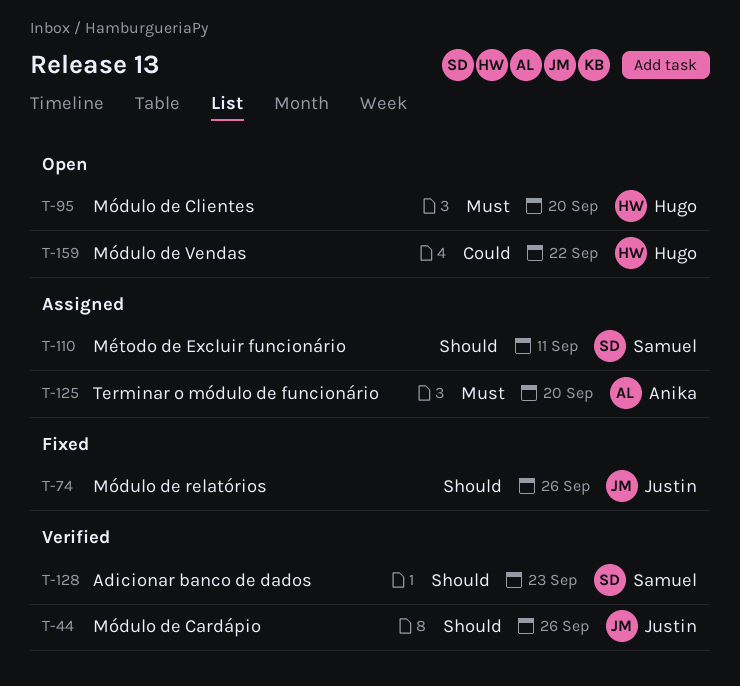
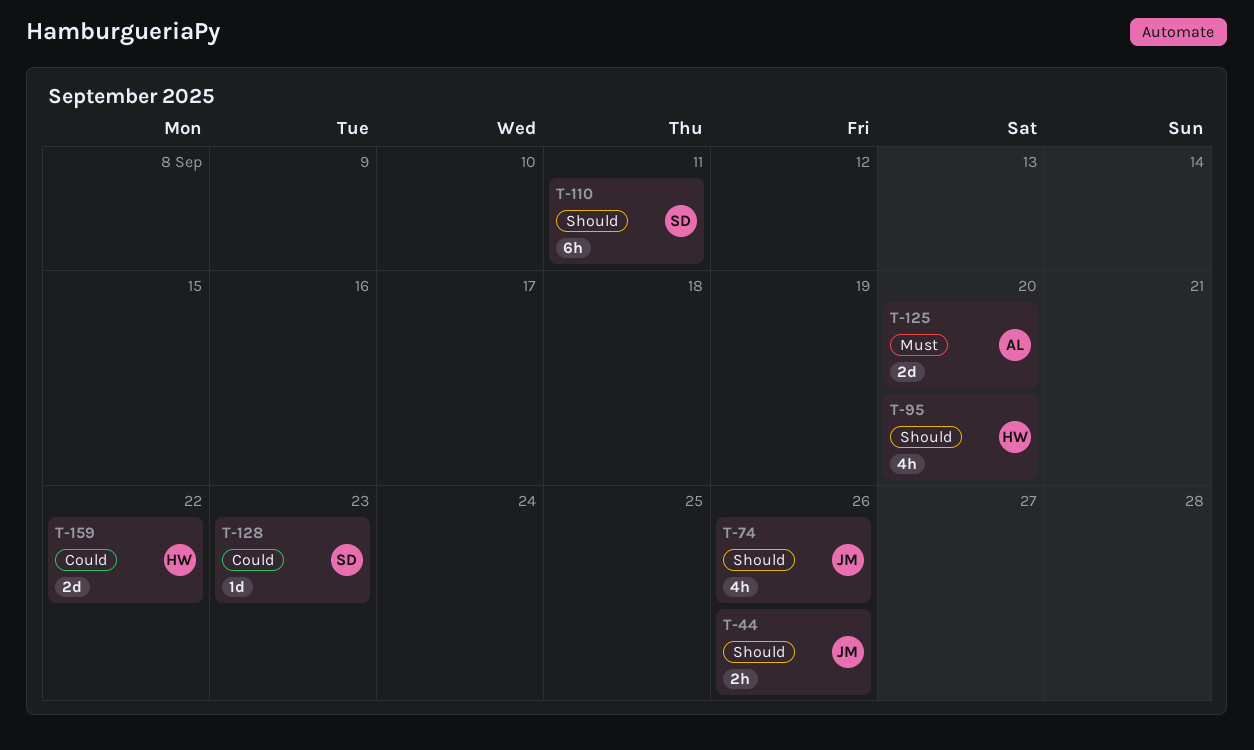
T-95, priority: Must -> Should
T-128, priority: Should -> Could

